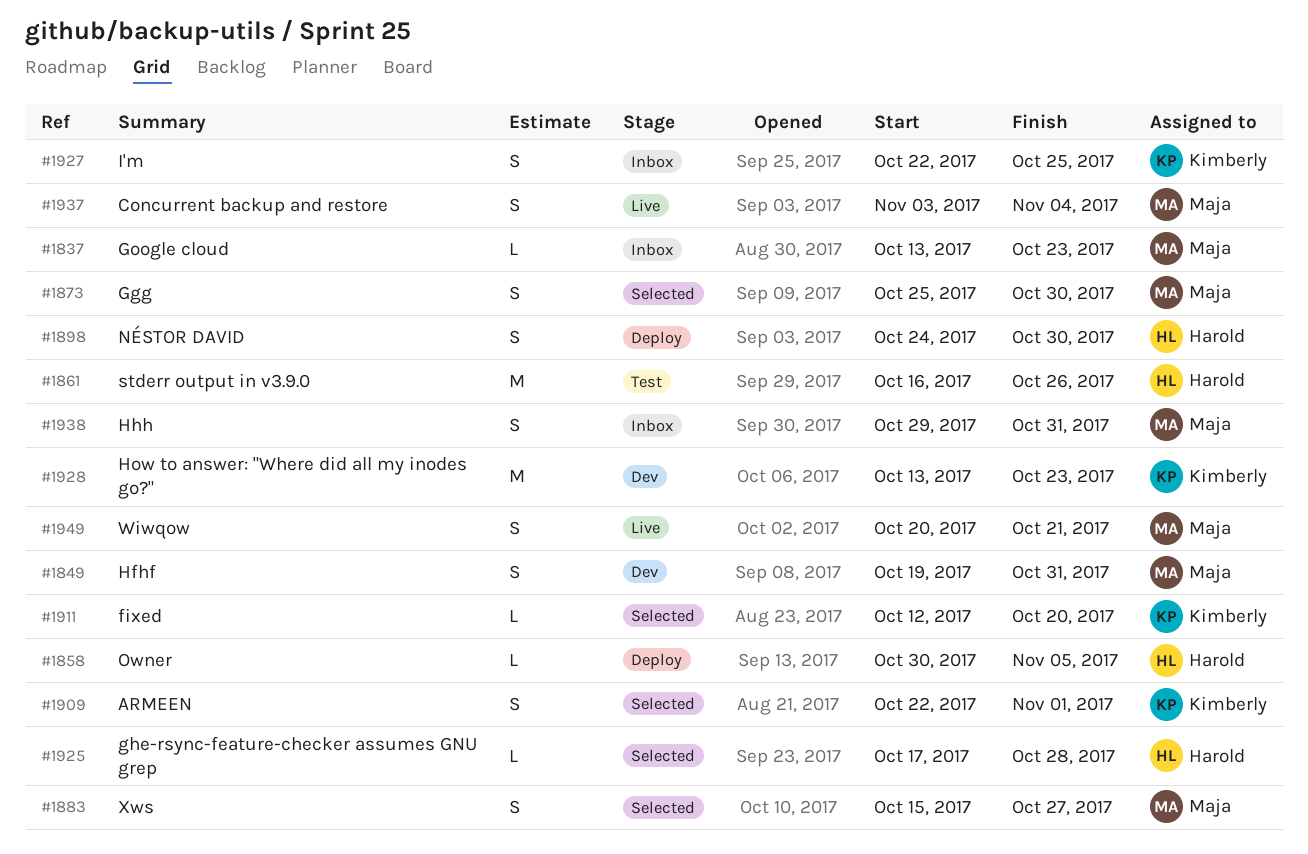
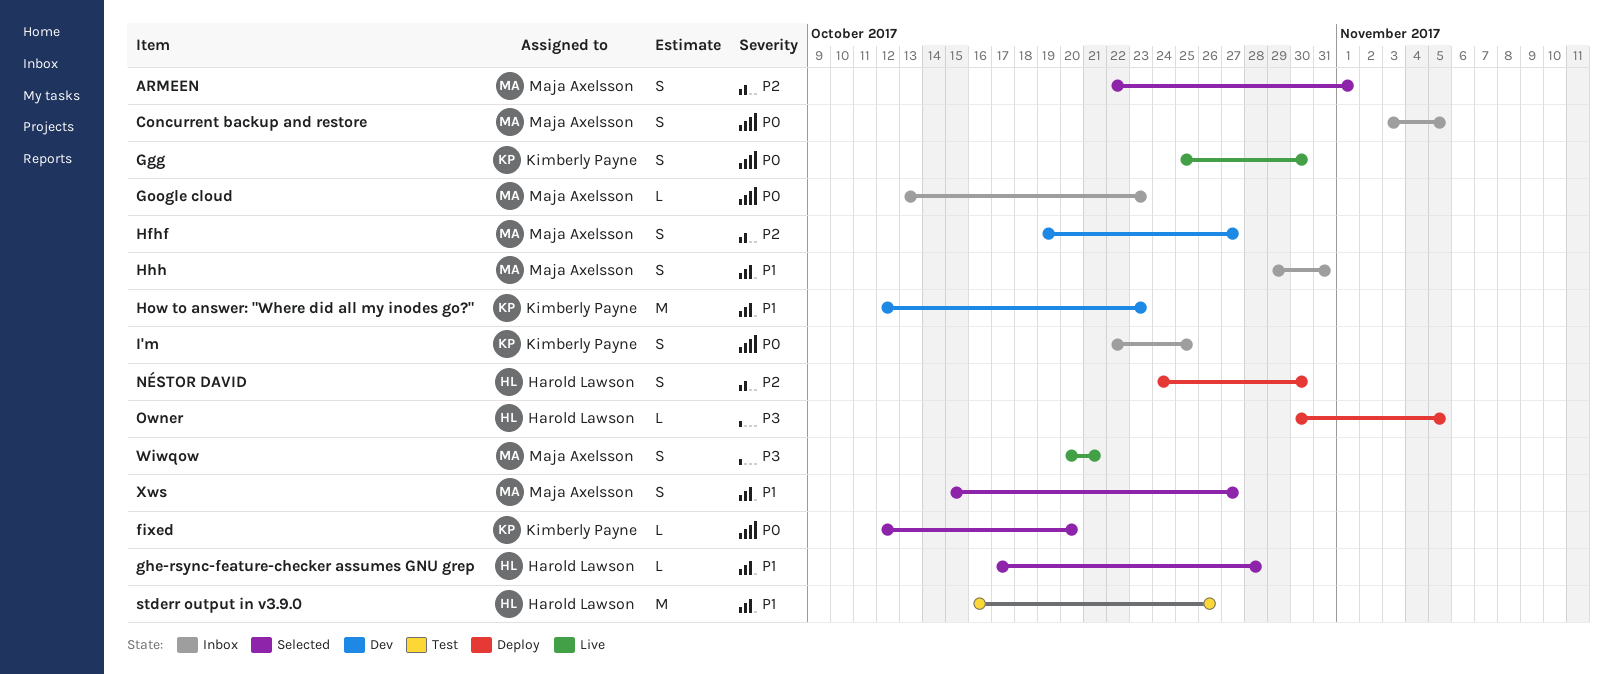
ARMEEN, owner: Kimberly Payne -> Maja Axelsson
Concurrent backup and restore, status: Live -> Inbox
Concurrent backup and restore, due: Nov 4 -> Nov 5
Ggg, status: Selected -> Live
Ggg, owner: Maja Axelsson -> Kimberly Payne
Hfhf, due: Oct 31 -> Oct 27
How to answer: "Where did all my inodes go?", start: Oct 13 -> Oct 12

